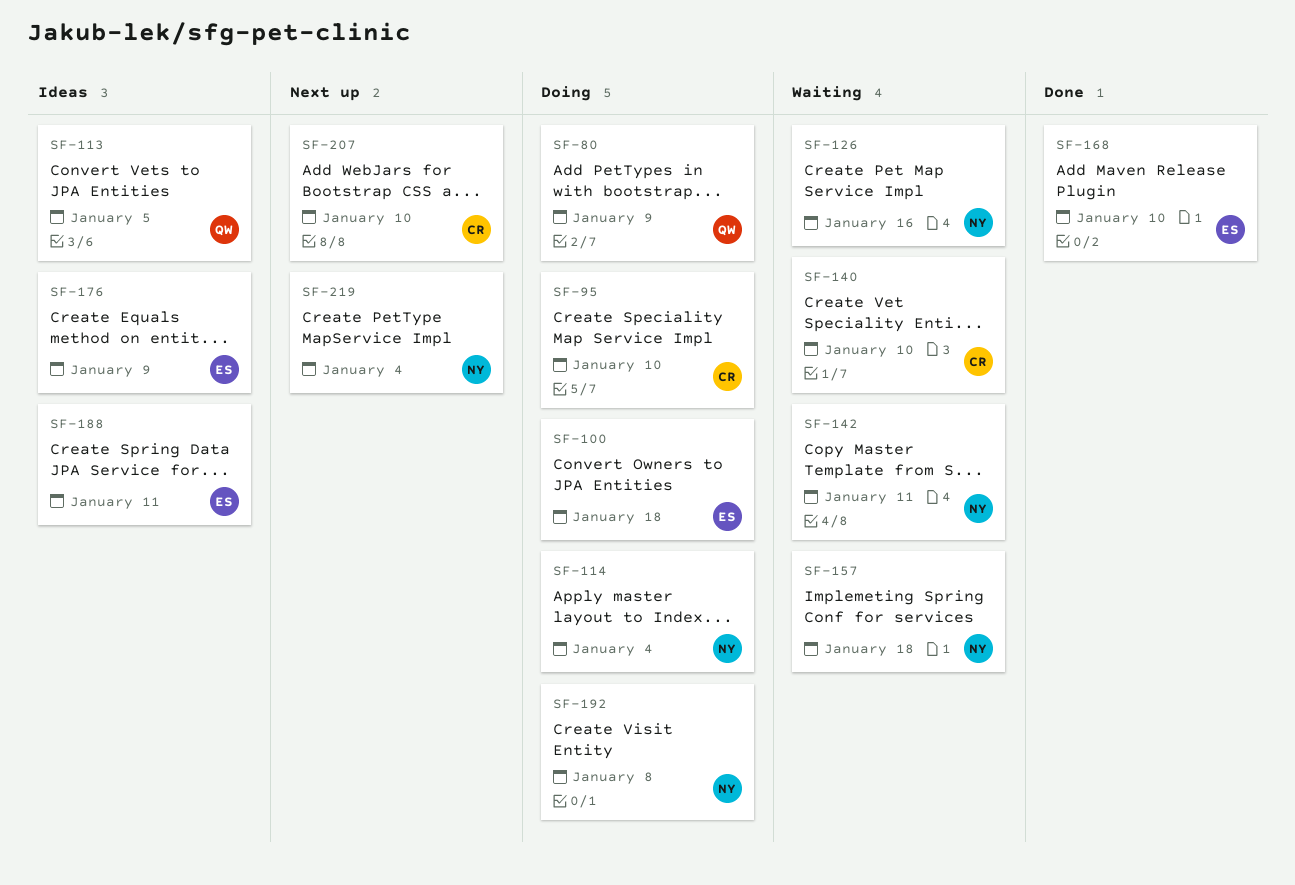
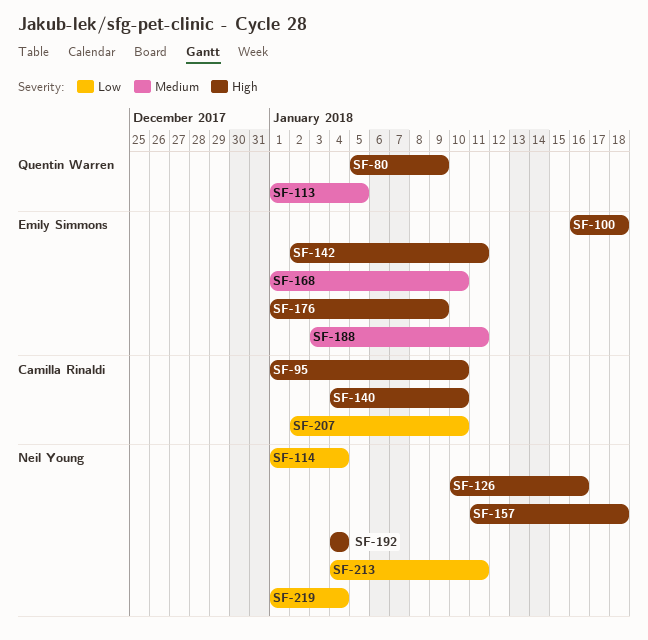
SF-142, owner: Neil Young -> Emily Simmons
SF-192, due: Jan 8 -> Jan 4
SF-213: none -> present

